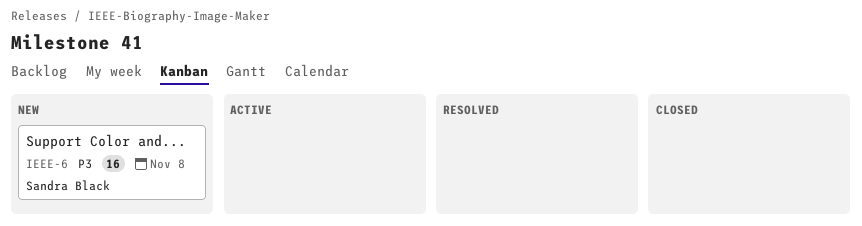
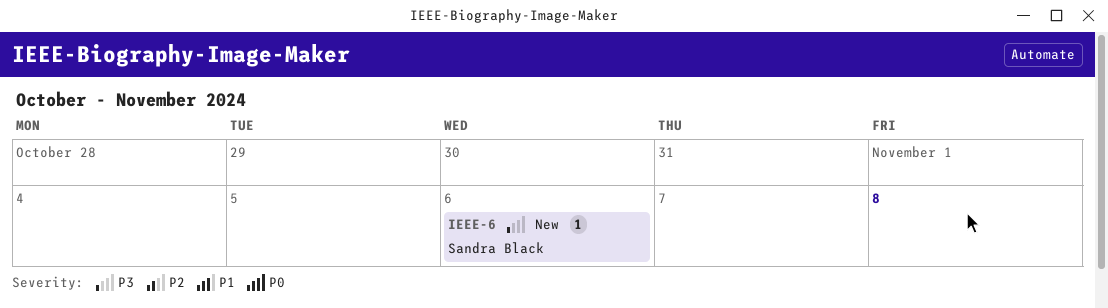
IEEE-6, estimate: 16 -> 1
IEEE-6, due: Nov 8 -> Nov 6

